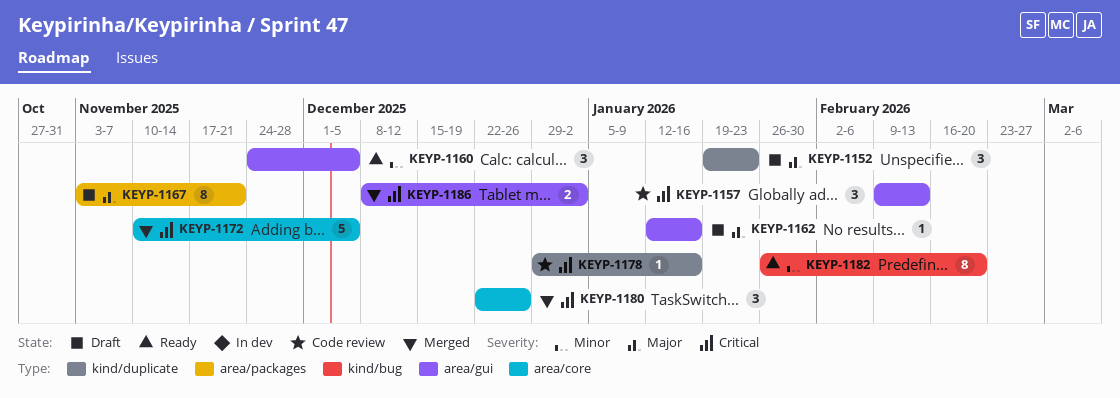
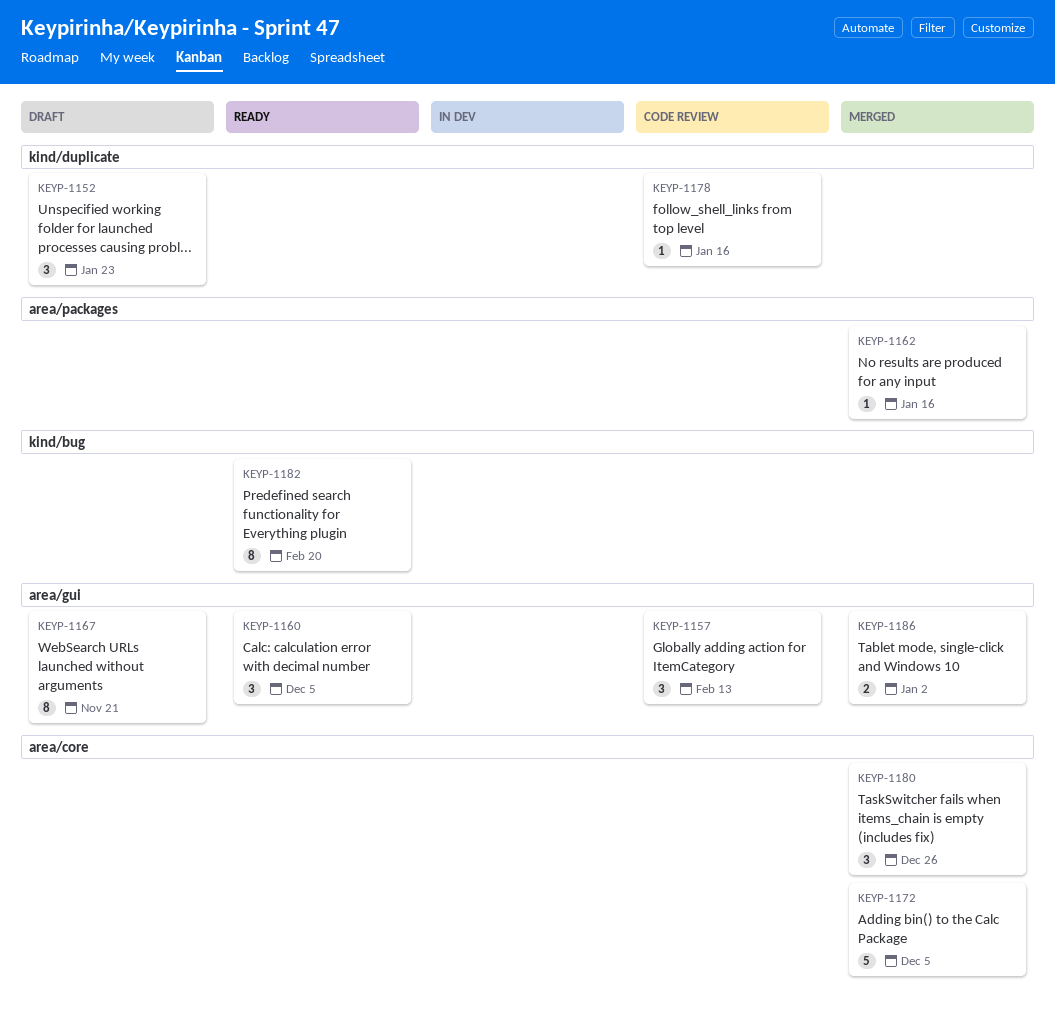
KEYP-1162, status: Draft -> Merged
KEYP-1162, label: area/gui -> area/packages
KEYP-1167, label: area/packages -> area/gui

